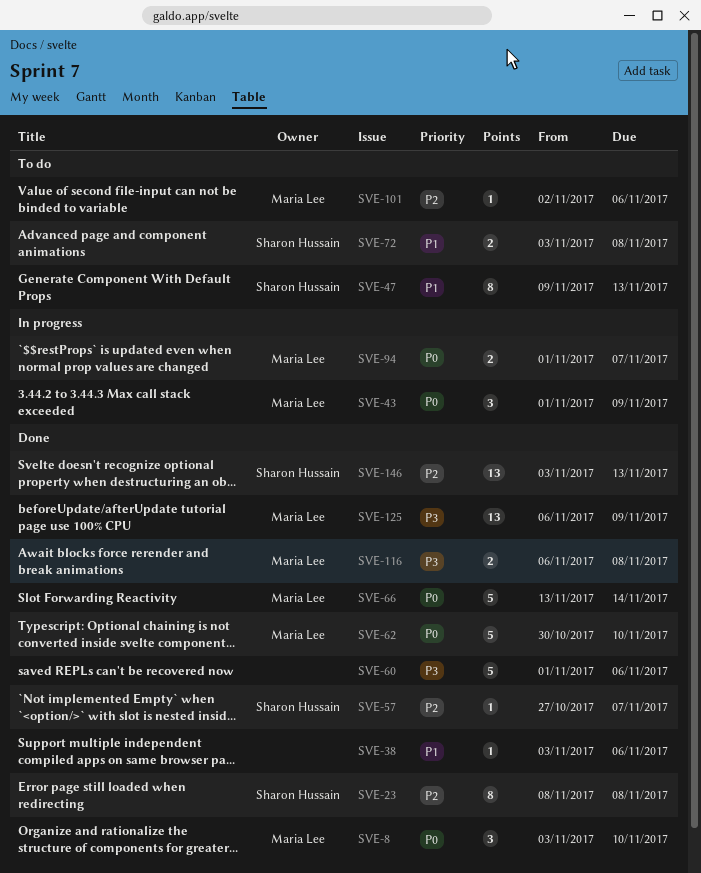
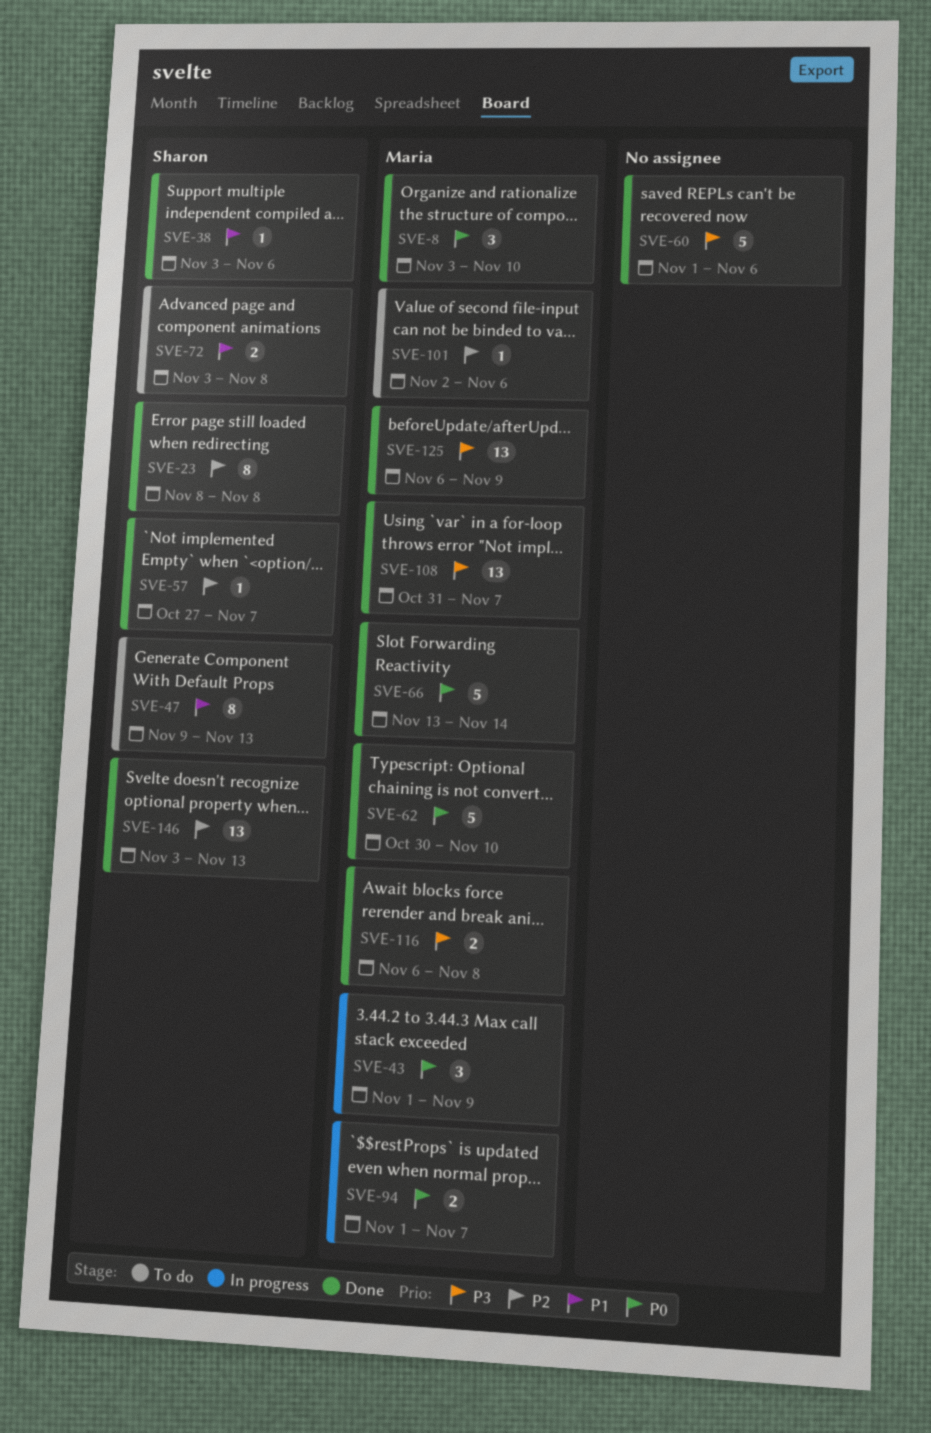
SVE-38, owner: none -> Sharon Hussain
SVE-108: none -> present

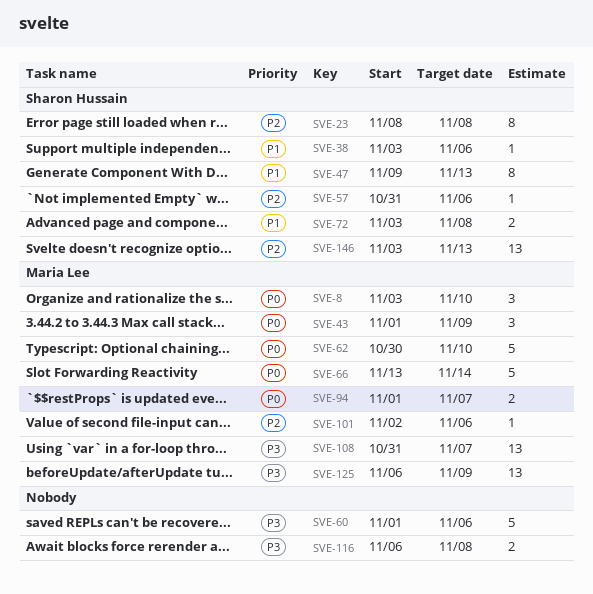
SVE-57, start: Oct 27 -> Oct 31
SVE-57, due: Nov 7 -> Nov 6
SVE-116, owner: Maria Lee -> none

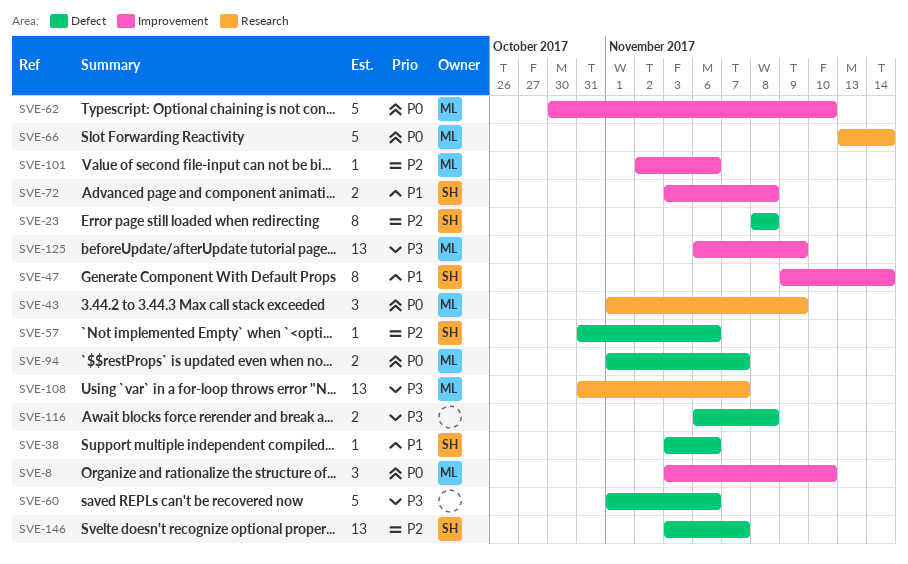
SVE-47, due: Nov 13 -> Nov 14
SVE-146, due: Nov 13 -> Nov 7

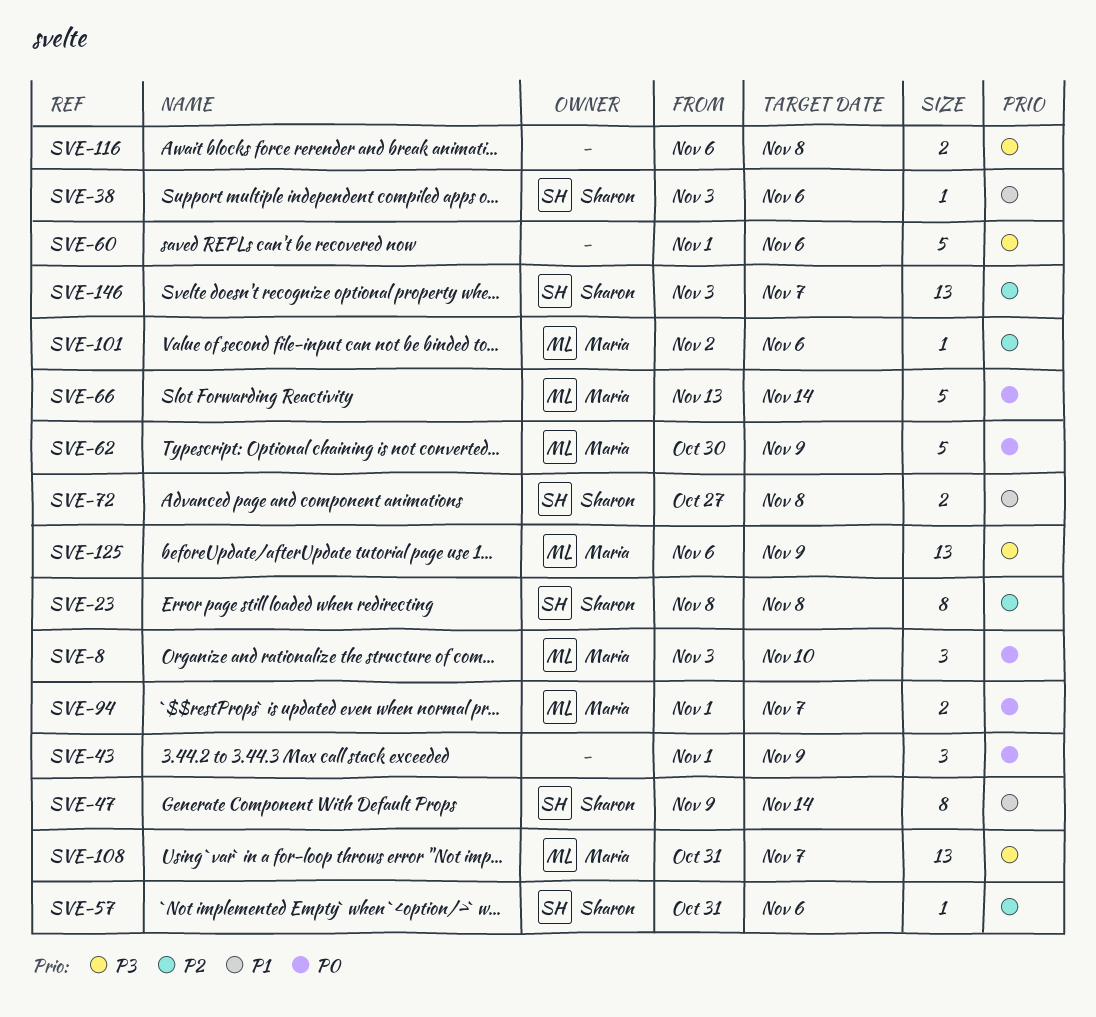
SVE-43, owner: Maria -> none
SVE-62, due: Nov 10 -> Nov 9
SVE-72, start: Nov 3 -> Oct 27

